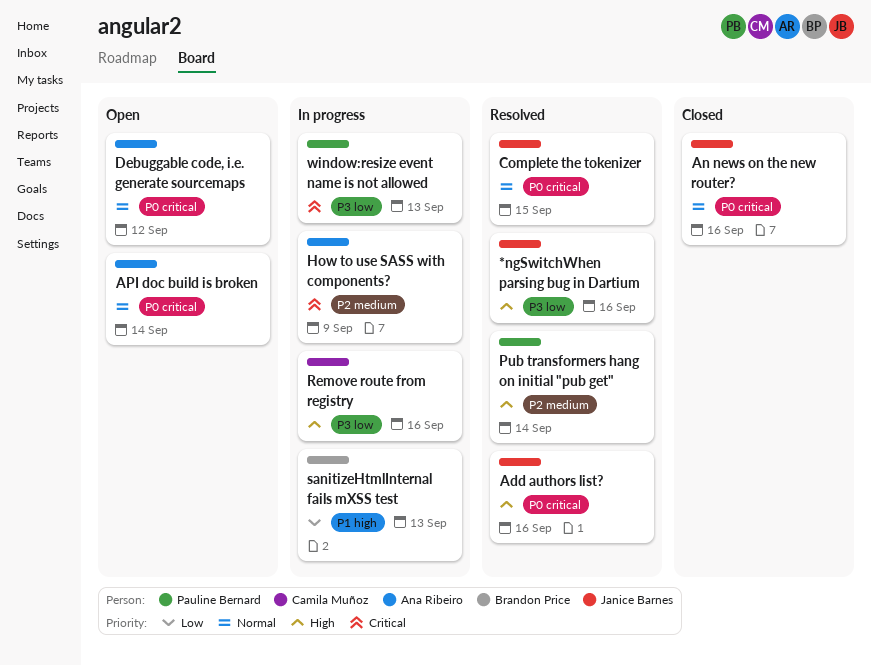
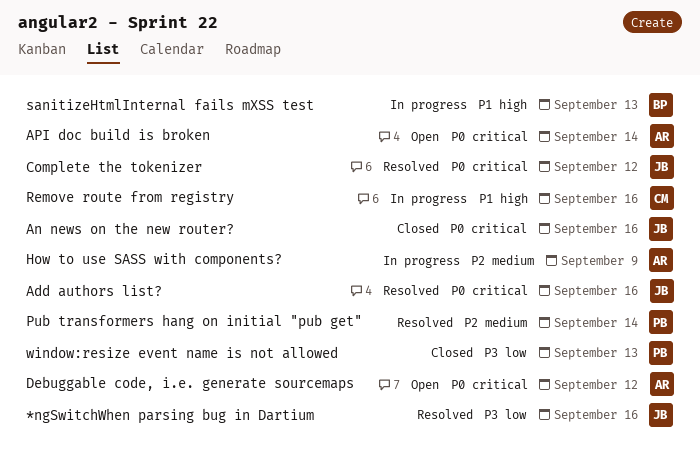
Complete the tokenizer, due: Sep 15 -> Sep 12
Remove route from registry, label: P3 low -> P1 high
window:resize event name is not allowed, status: In progress -> Closed

